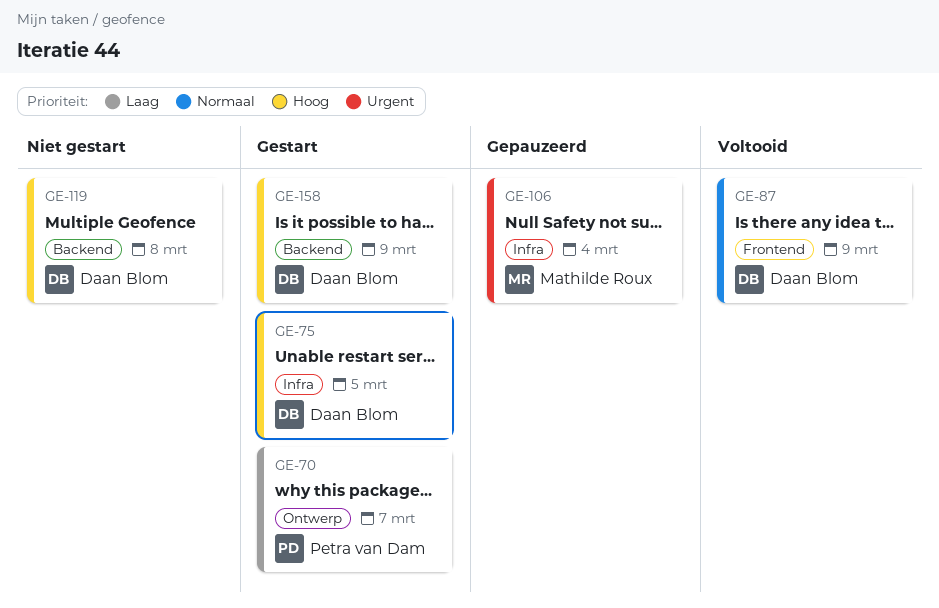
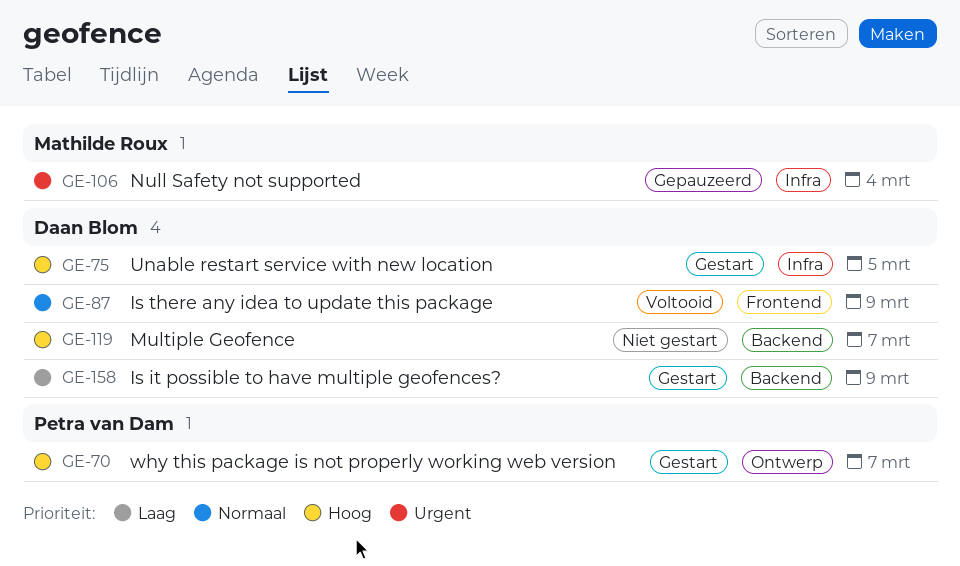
GE-70, priority: Laag -> Hoog
GE-119, due: Mar 8 -> Mar 7
GE-158, priority: Hoog -> Laag

